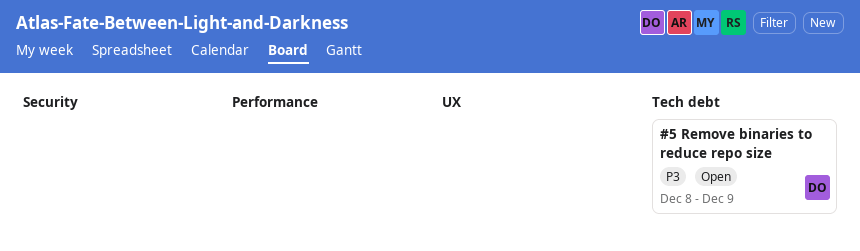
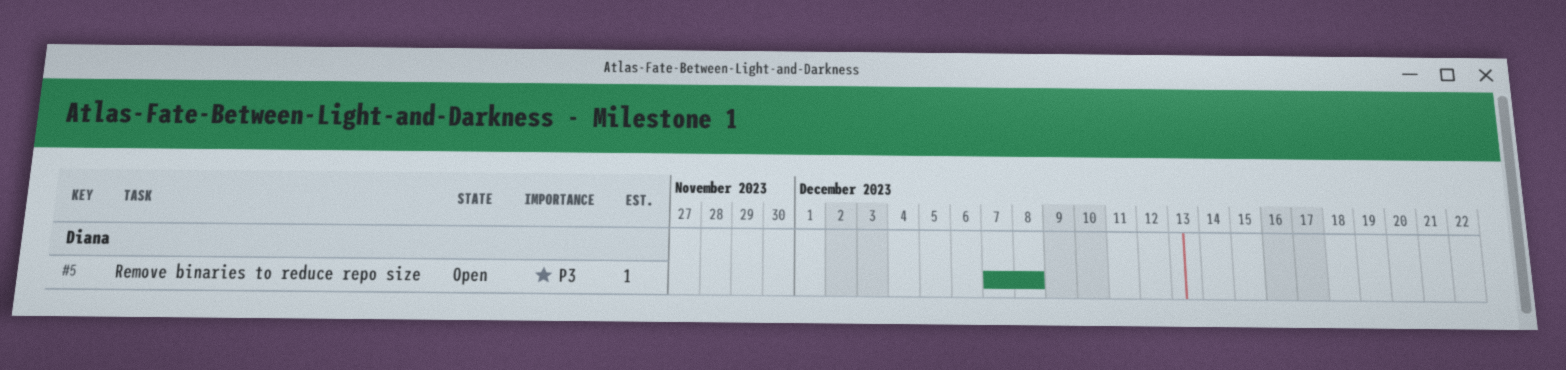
#5, start: Dec 8 -> Dec 7
#5, due: Dec 9 -> Dec 8

